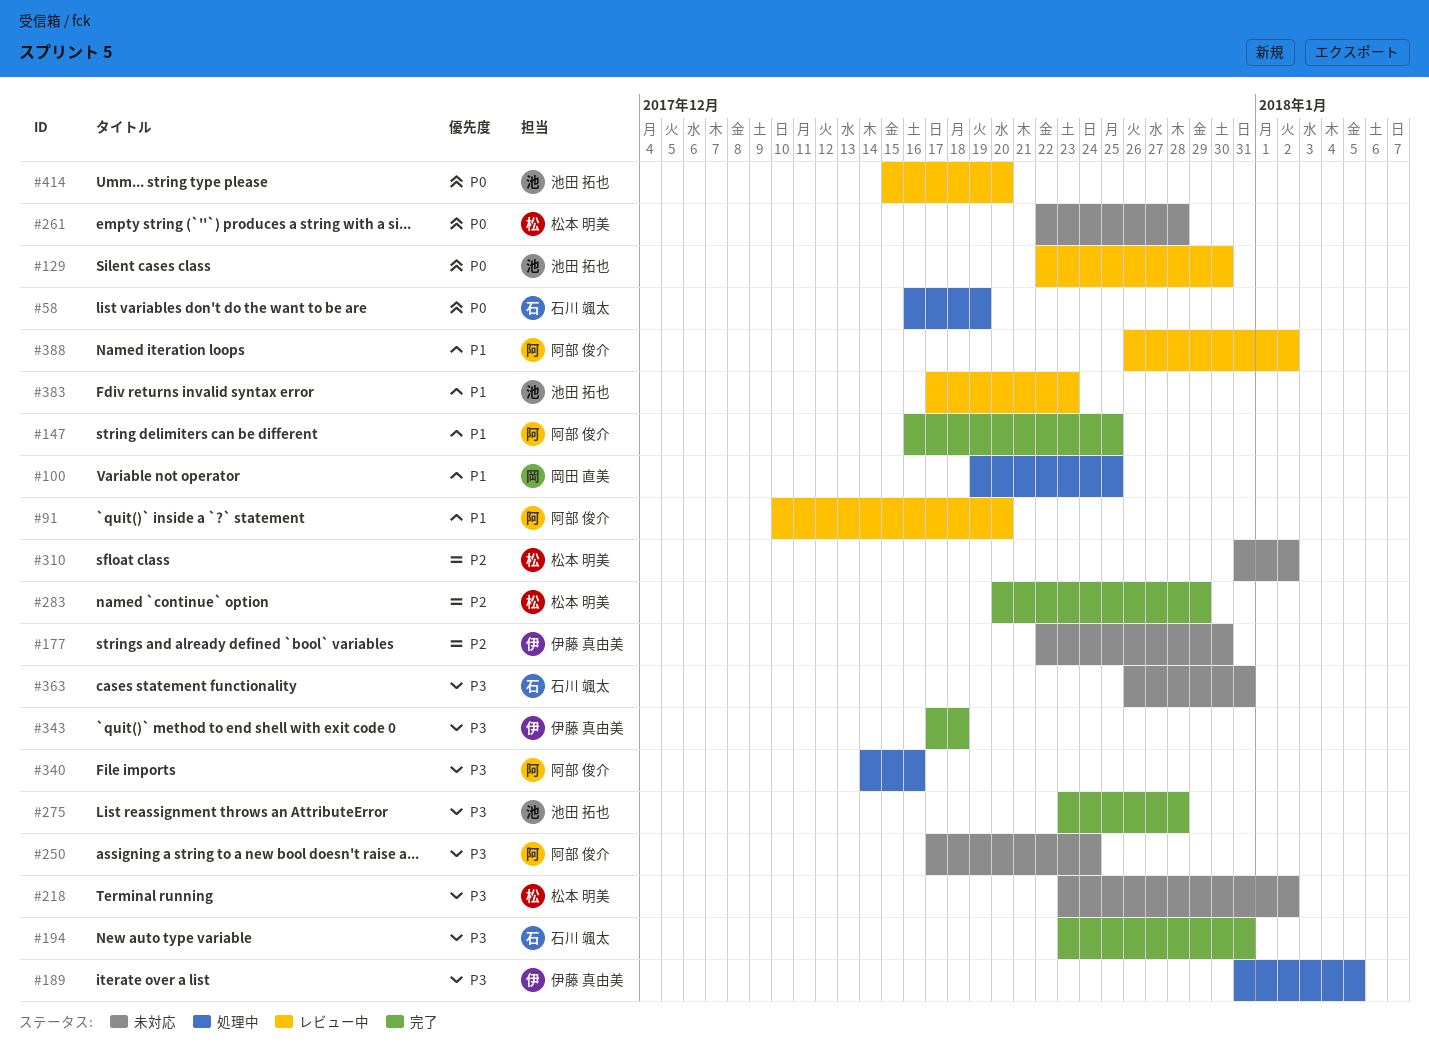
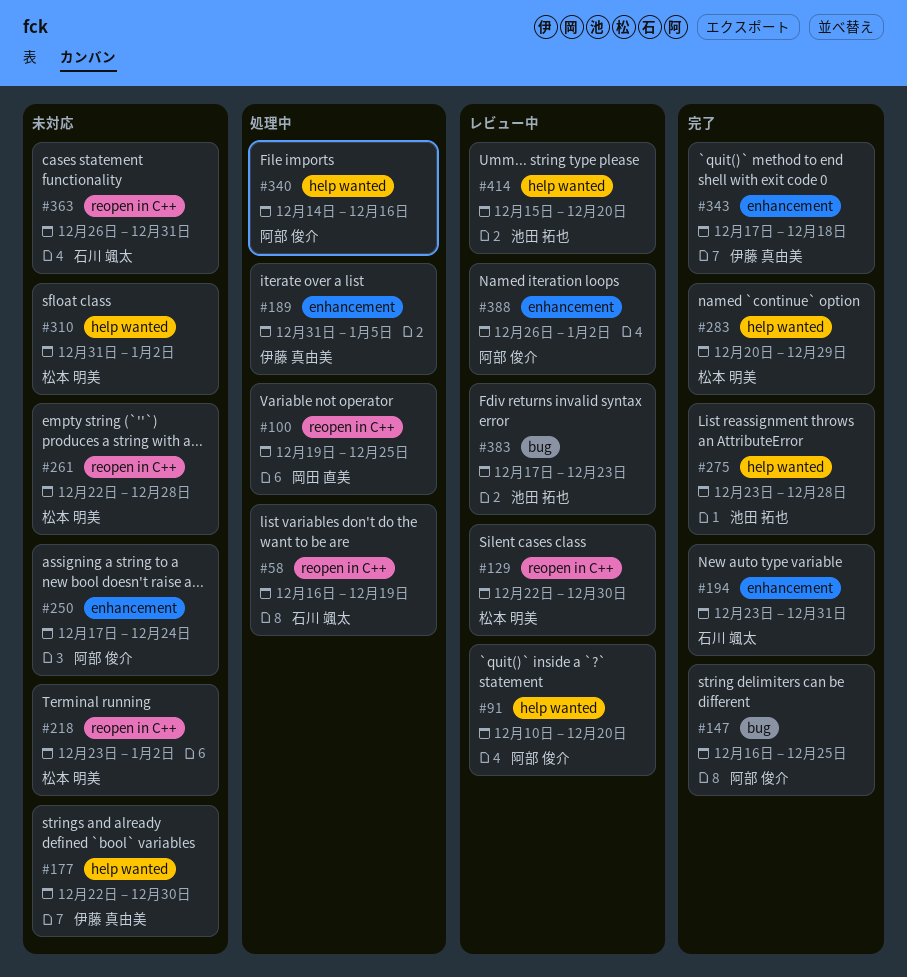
#129, owner: 池田 拓也 -> 松本 明美

